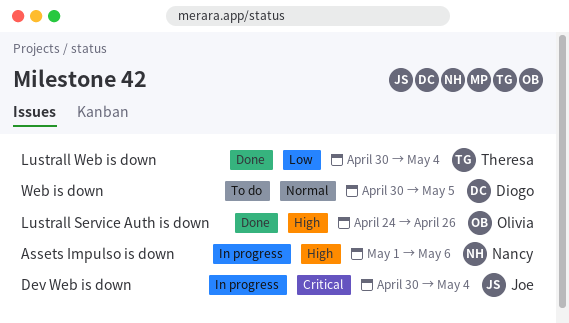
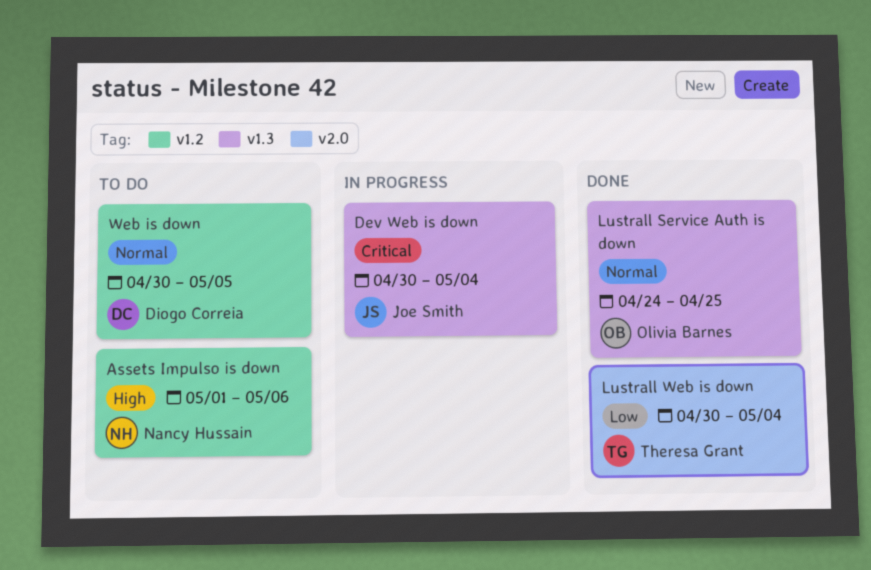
Assets Impulso is down, status: In progress -> To do
Lustrall Service Auth is down, priority: High -> Normal
Lustrall Service Auth is down, due: Apr 26 -> Apr 25

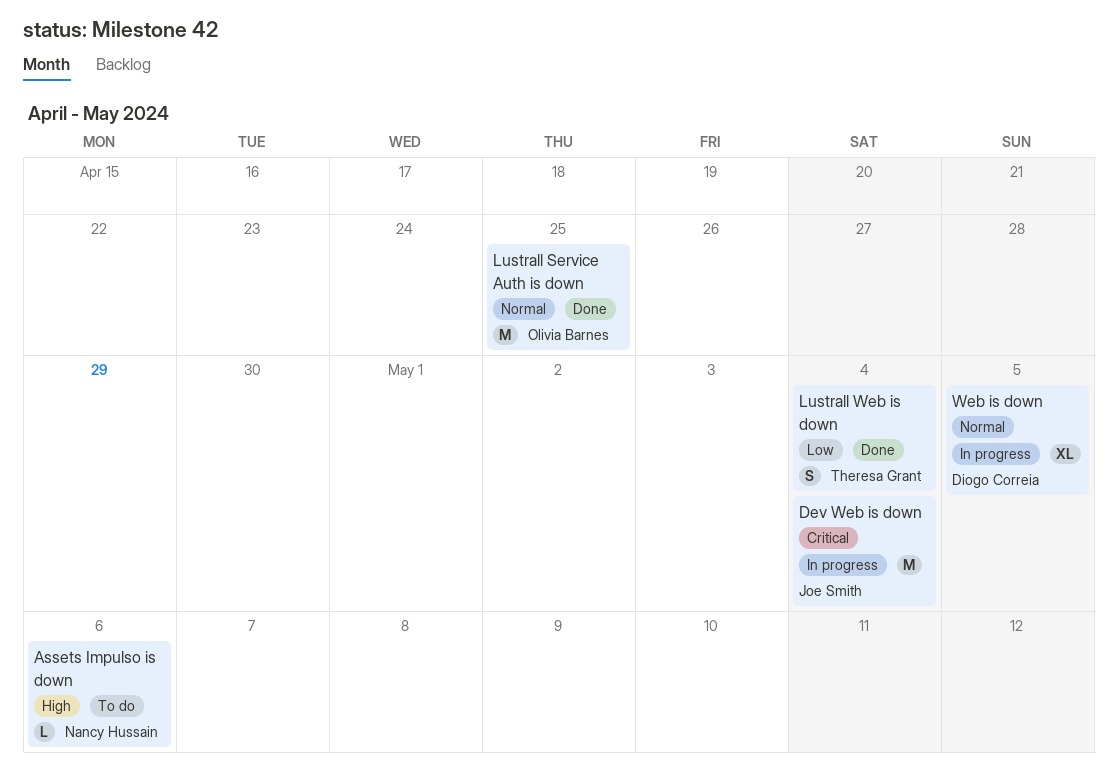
Web is down, status: To do -> In progress

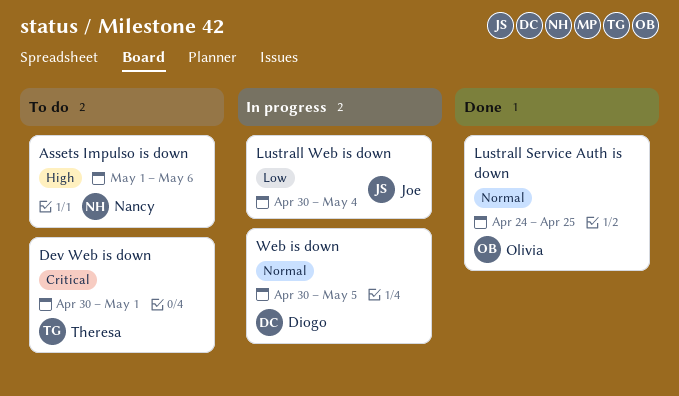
Dev Web is down, status: In progress -> To do
Dev Web is down, owner: Joe Smith -> Theresa Grant
Dev Web is down, due: May 4 -> May 1
Lustrall Web is down, status: Done -> In progress
Lustrall Web is down, owner: Theresa Grant -> Joe Smith

